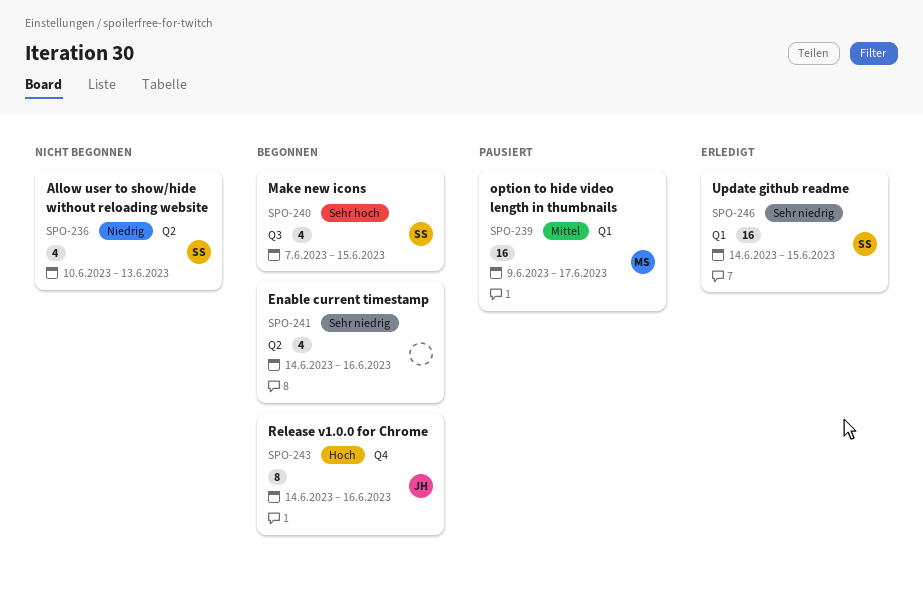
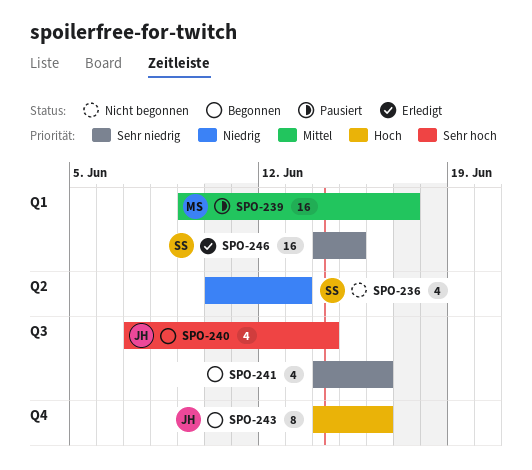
SPO-240, owner: SS -> JH
SPO-240, due: Jun 15 -> Jun 14
SPO-241, label: Q2 -> Q3

